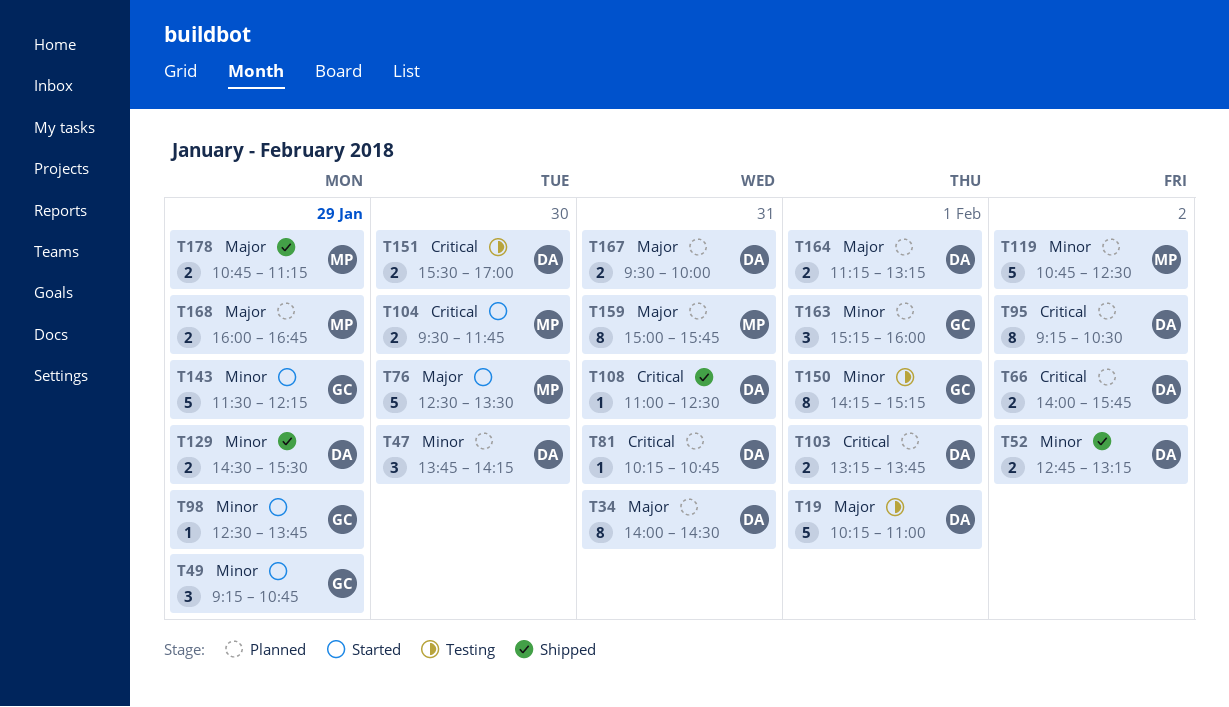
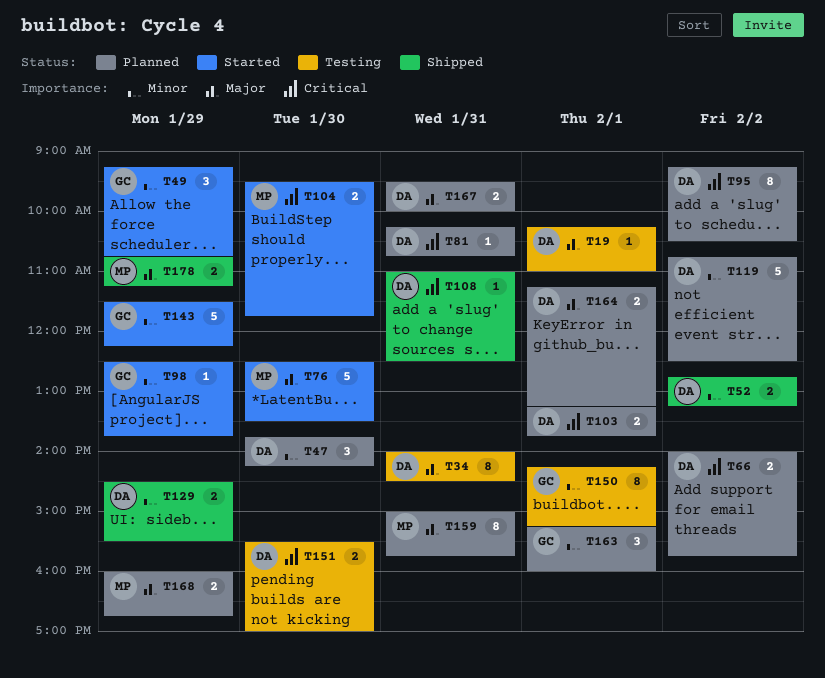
T19, estimate: 5 -> 1
T34, status: Planned -> Testing
T119, owner: MP -> DA

